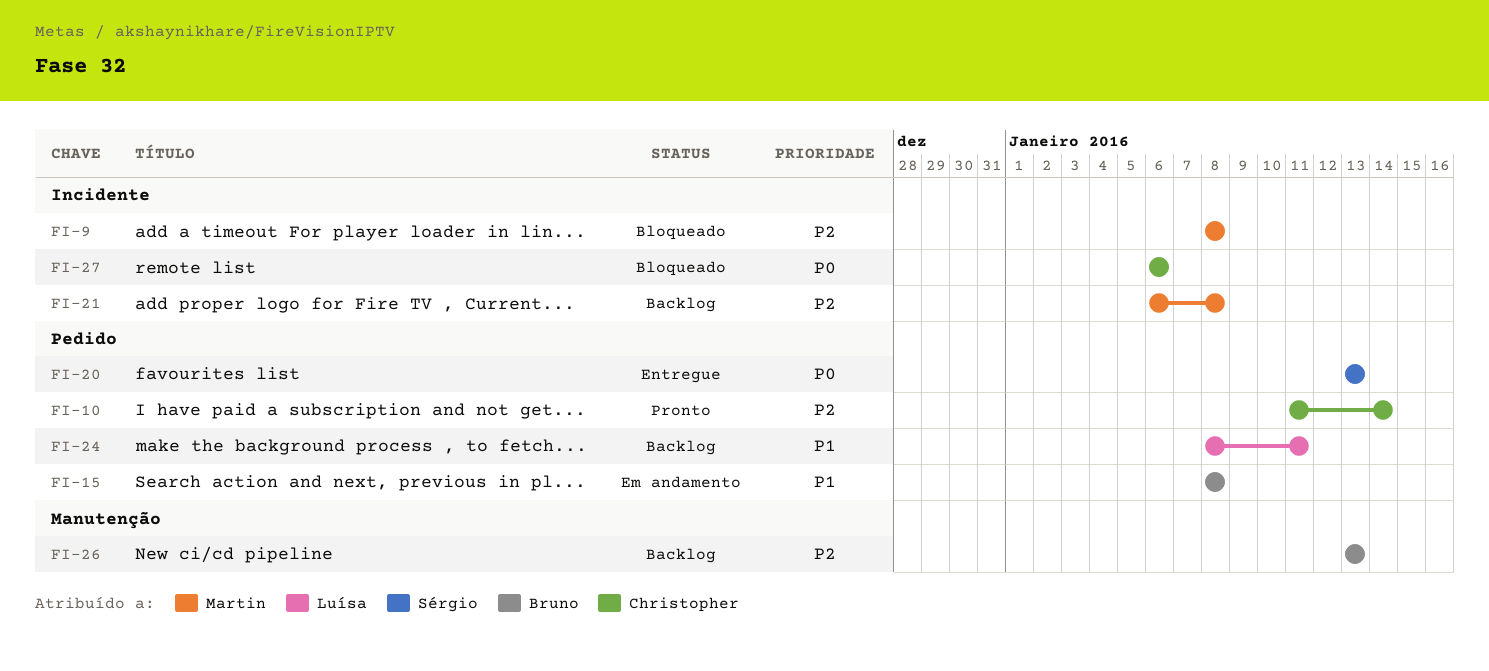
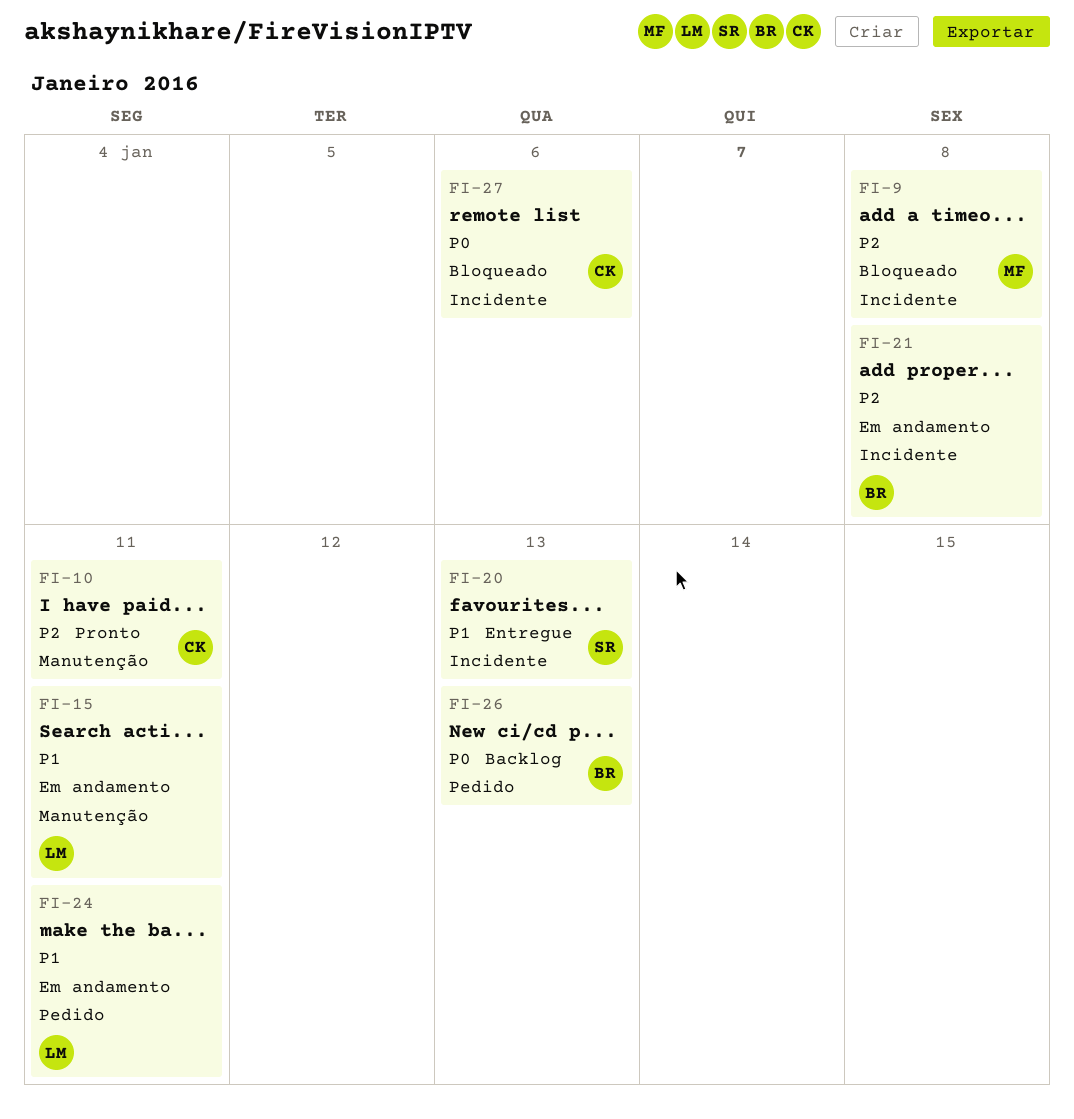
FI-10, label: Pedido -> Manutenção
FI-10, due: Jan 14 -> Jan 11
FI-15, owner: Bruno -> Luísa
FI-15, label: Pedido -> Manutenção
FI-15, due: Jan 8 -> Jan 11
FI-20, priority: P0 -> P1
FI-20, label: Pedido -> Incidente
FI-21, status: Backlog -> Em andamento
FI-21, owner: Martin -> Bruno
FI-24, status: Backlog -> Em andamento
FI-26, priority: P2 -> P0
FI-26, label: Manutenção -> Pedido

